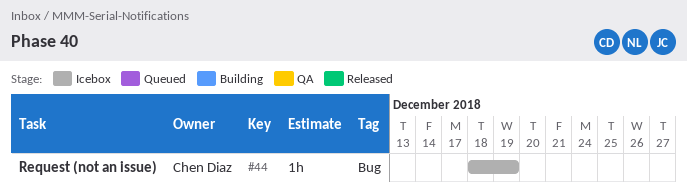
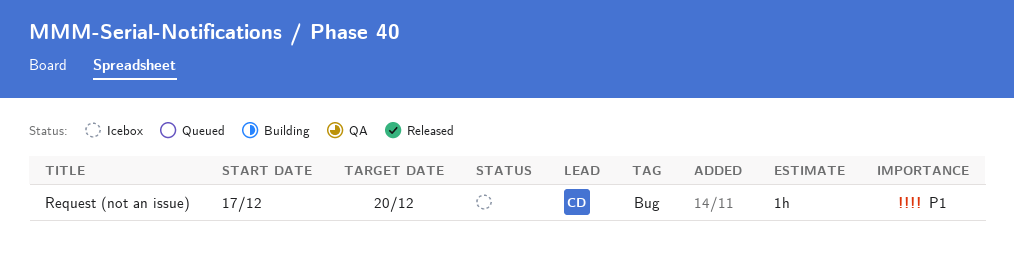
Request (not an issue), start: Dec 18 -> Dec 17
Request (not an issue), due: Dec 19 -> Dec 20

